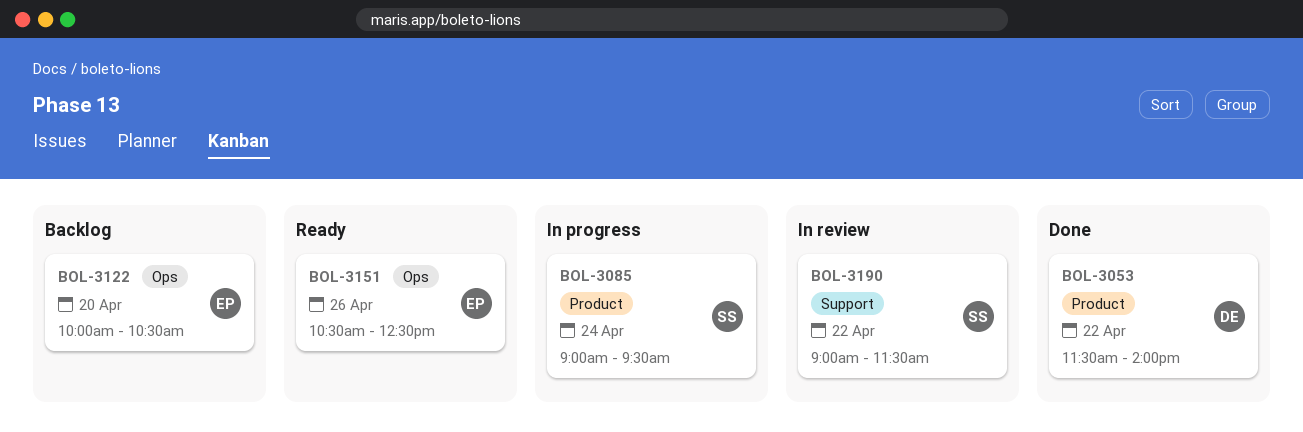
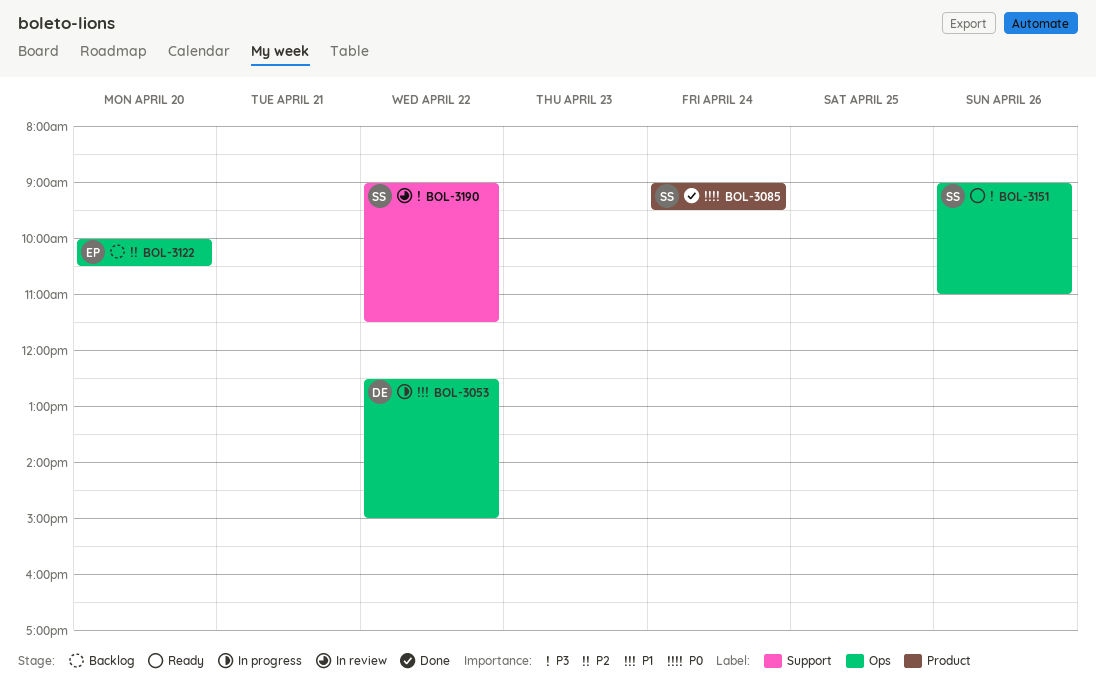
BOL-3053, status: Done -> In progress
BOL-3053, label: Product -> Ops
BOL-3053, begins: 11:30 -> 12:30
BOL-3053, ends: 14:00 -> 15:00
BOL-3085, status: In progress -> Done
BOL-3151, owner: EP -> SS
BOL-3151, begins: 10:30 -> 09:00
BOL-3151, ends: 12:30 -> 11:00

